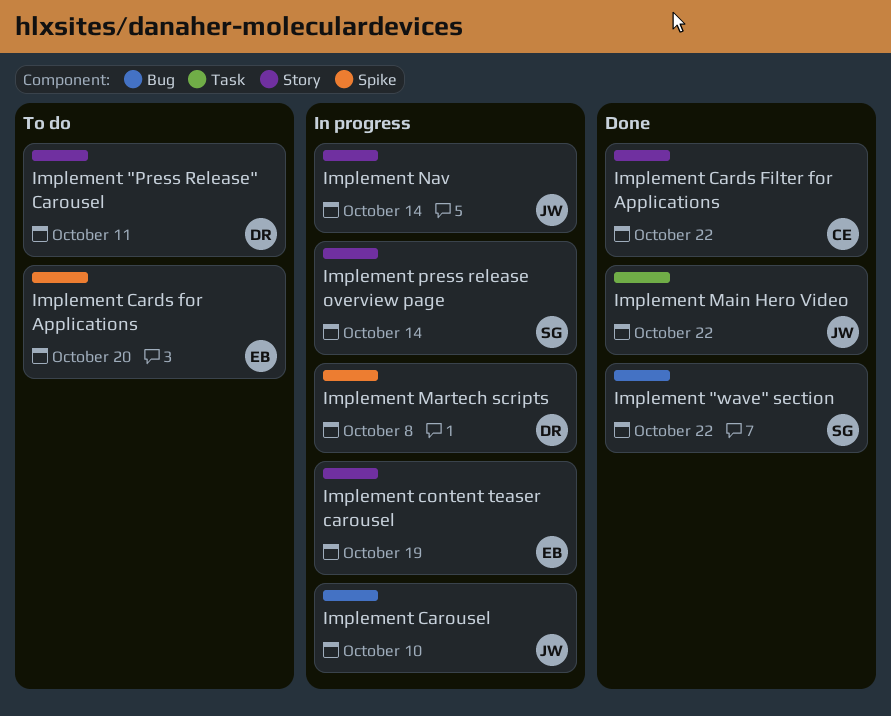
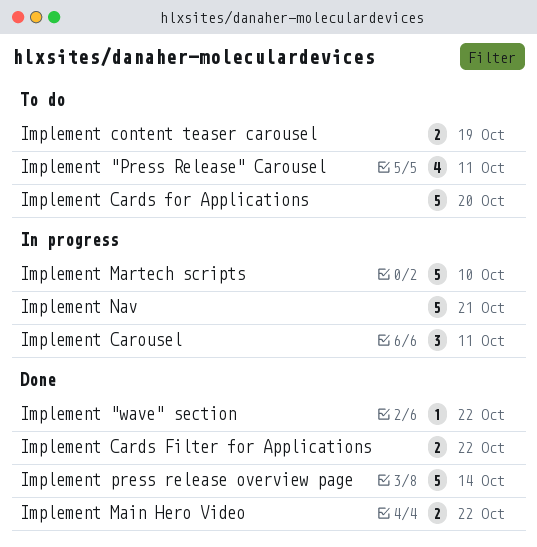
Implement Carousel, due: Oct 10 -> Oct 11
Implement content teaser carousel, status: In progress -> To do
Implement Martech scripts, due: Oct 8 -> Oct 10
Implement Nav, due: Oct 14 -> Oct 21
Implement press release overview page, status: In progress -> Done

